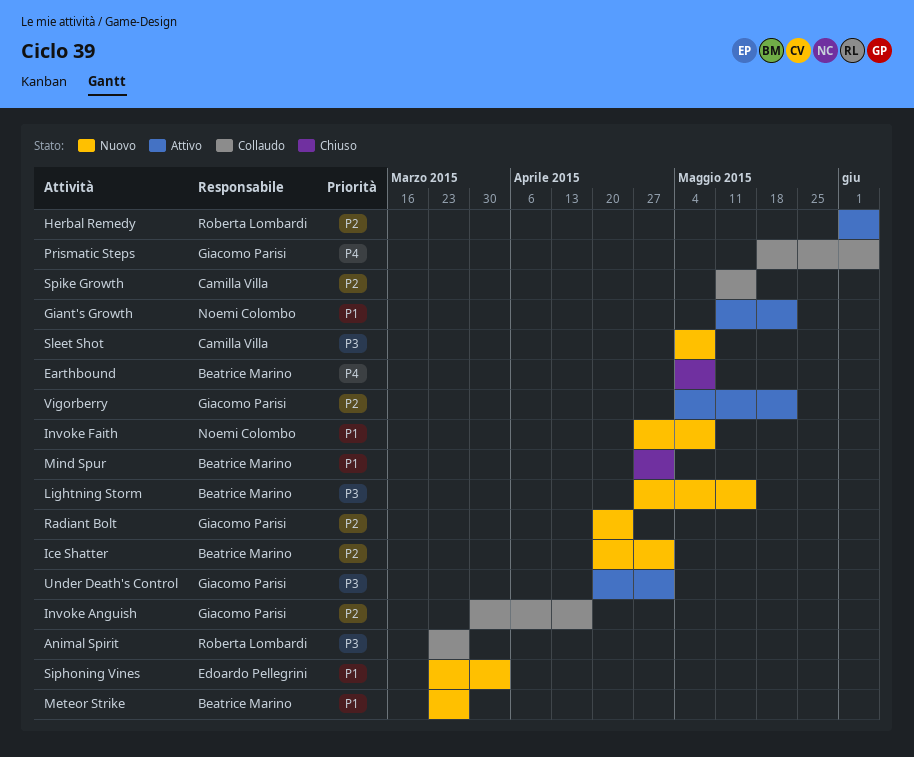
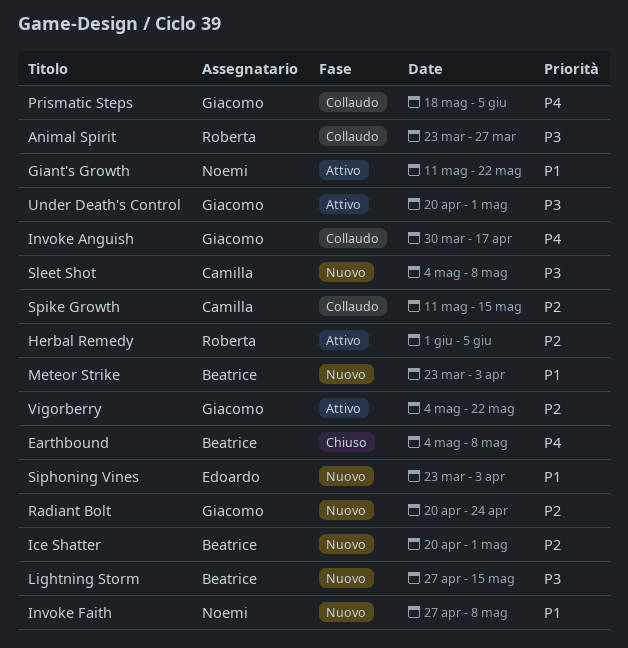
Invoke Anguish, priority: P2 -> P4
Meteor Strike, due: Mar 27 -> Apr 3
Mind Spur: present -> none

